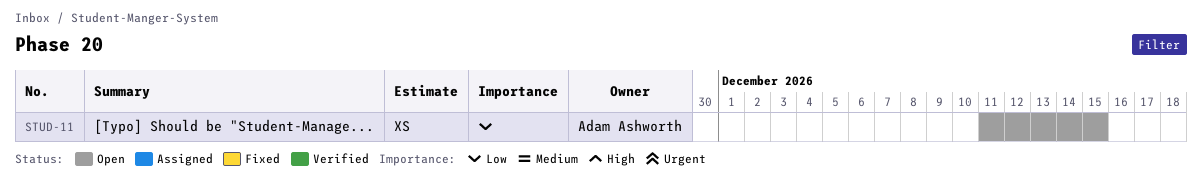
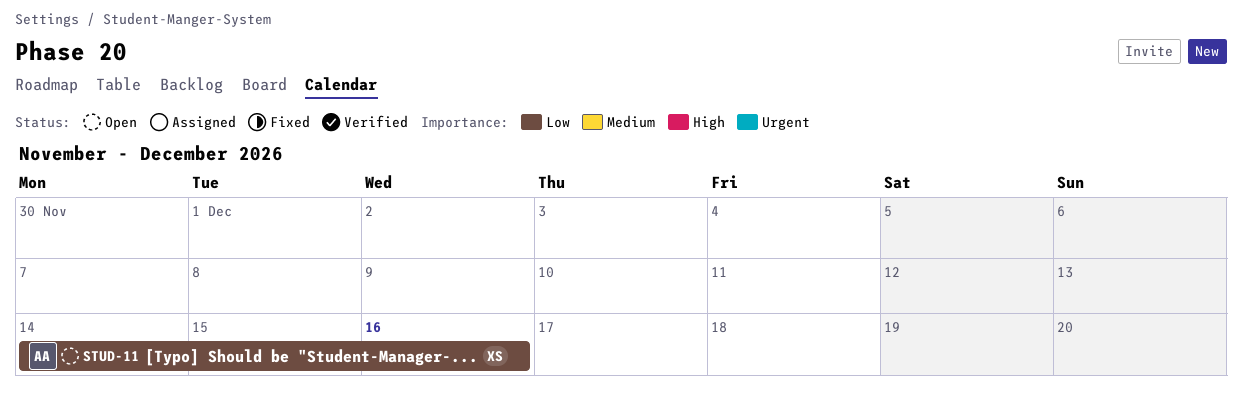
STUD-11, start: Dec 11 -> Dec 14
STUD-11, due: Dec 15 -> Dec 16

